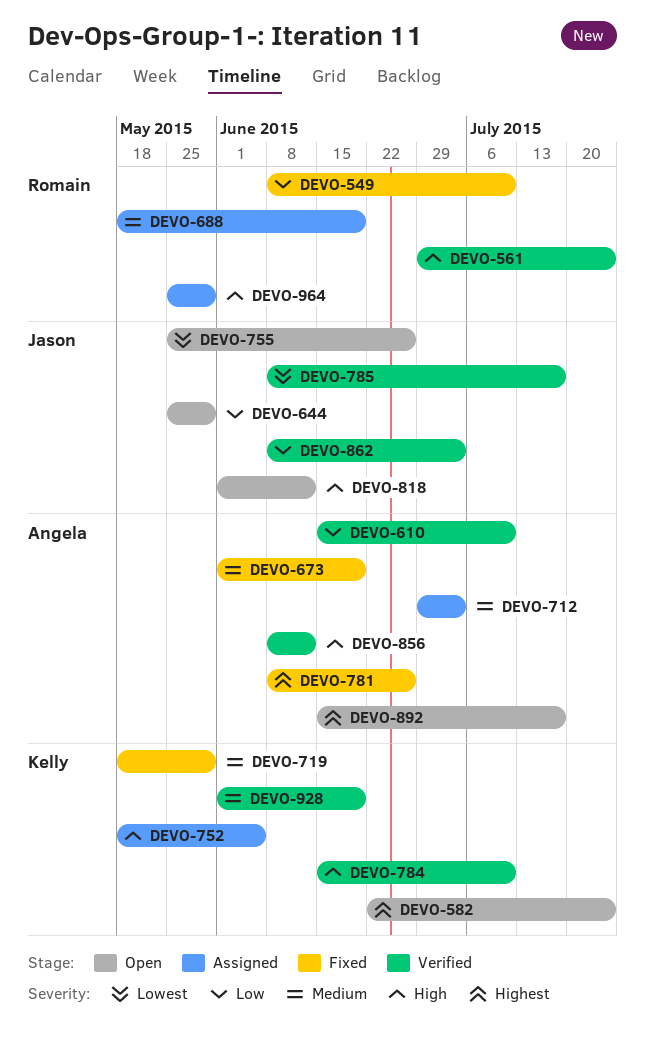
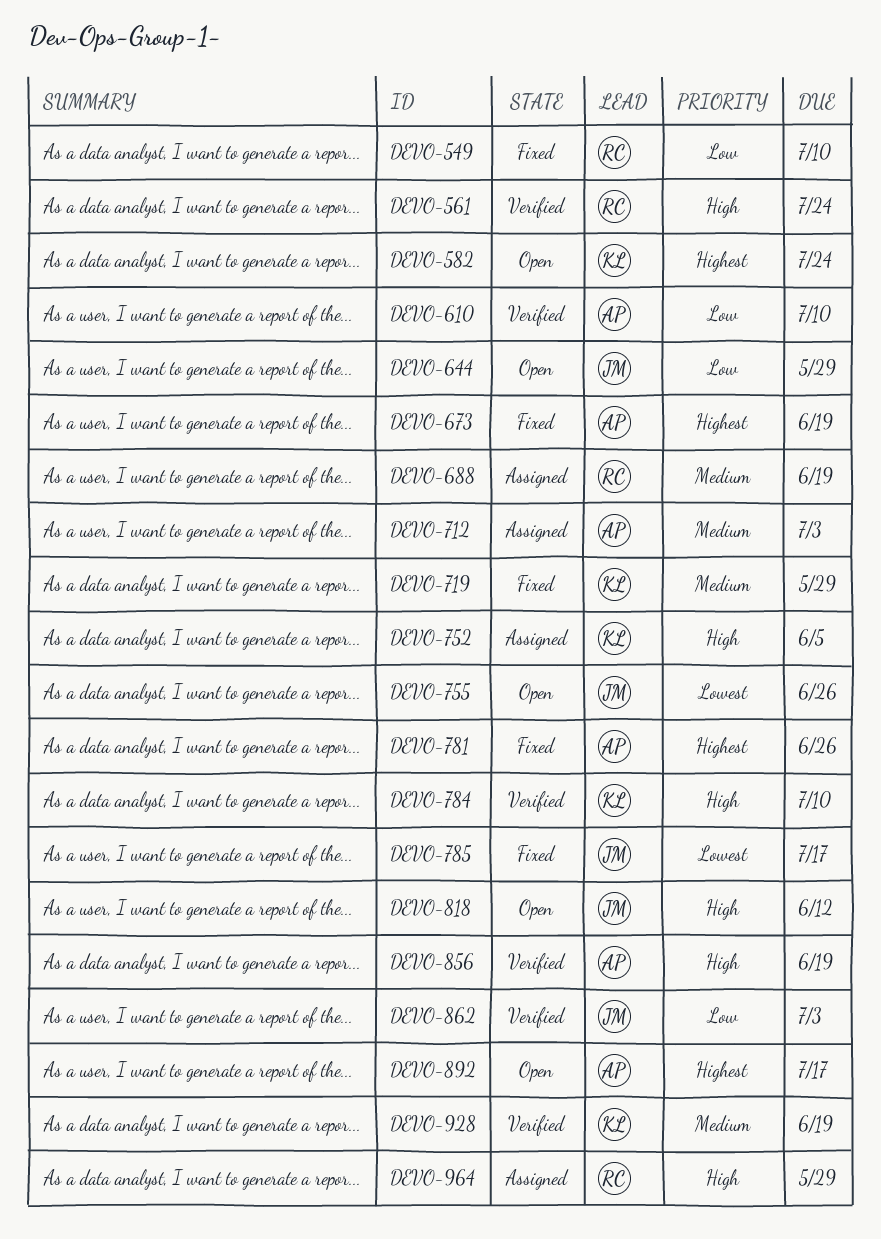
DEVO-673, priority: Medium -> Highest
DEVO-785, status: Verified -> Fixed
DEVO-856, due: Jun 12 -> Jun 19

